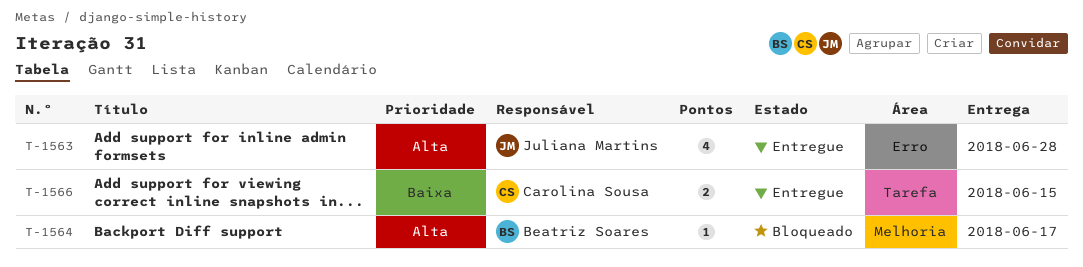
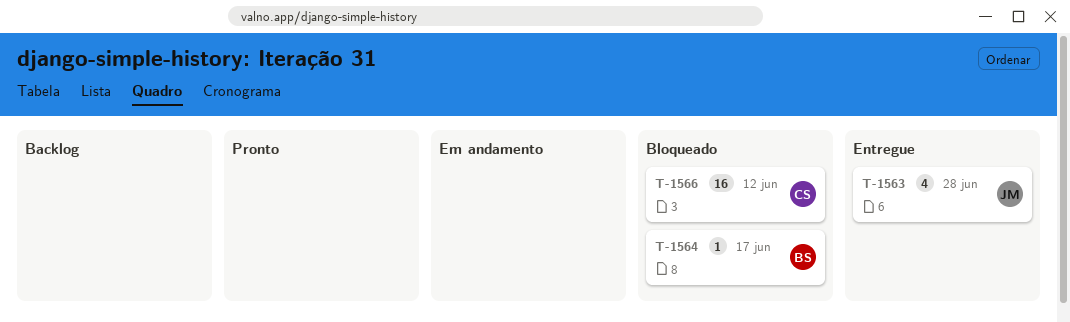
T-1566, status: Entregue -> Bloqueado
T-1566, estimate: 2 -> 16
T-1566, due: Jun 15 -> Jun 12

